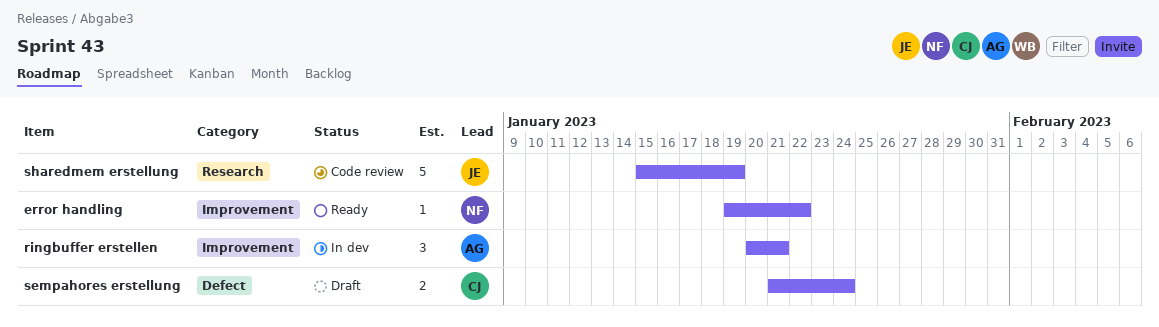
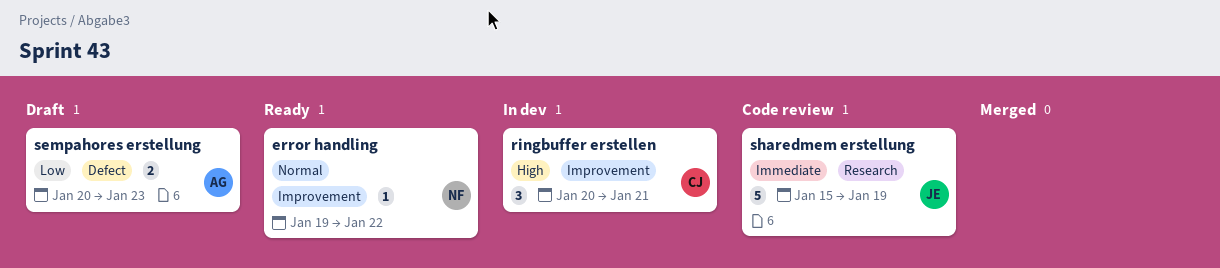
ringbuffer erstellen, owner: AG -> CJ
sempahores erstellung, owner: CJ -> AG
sempahores erstellung, start: Jan 21 -> Jan 20
sempahores erstellung, due: Jan 24 -> Jan 23

